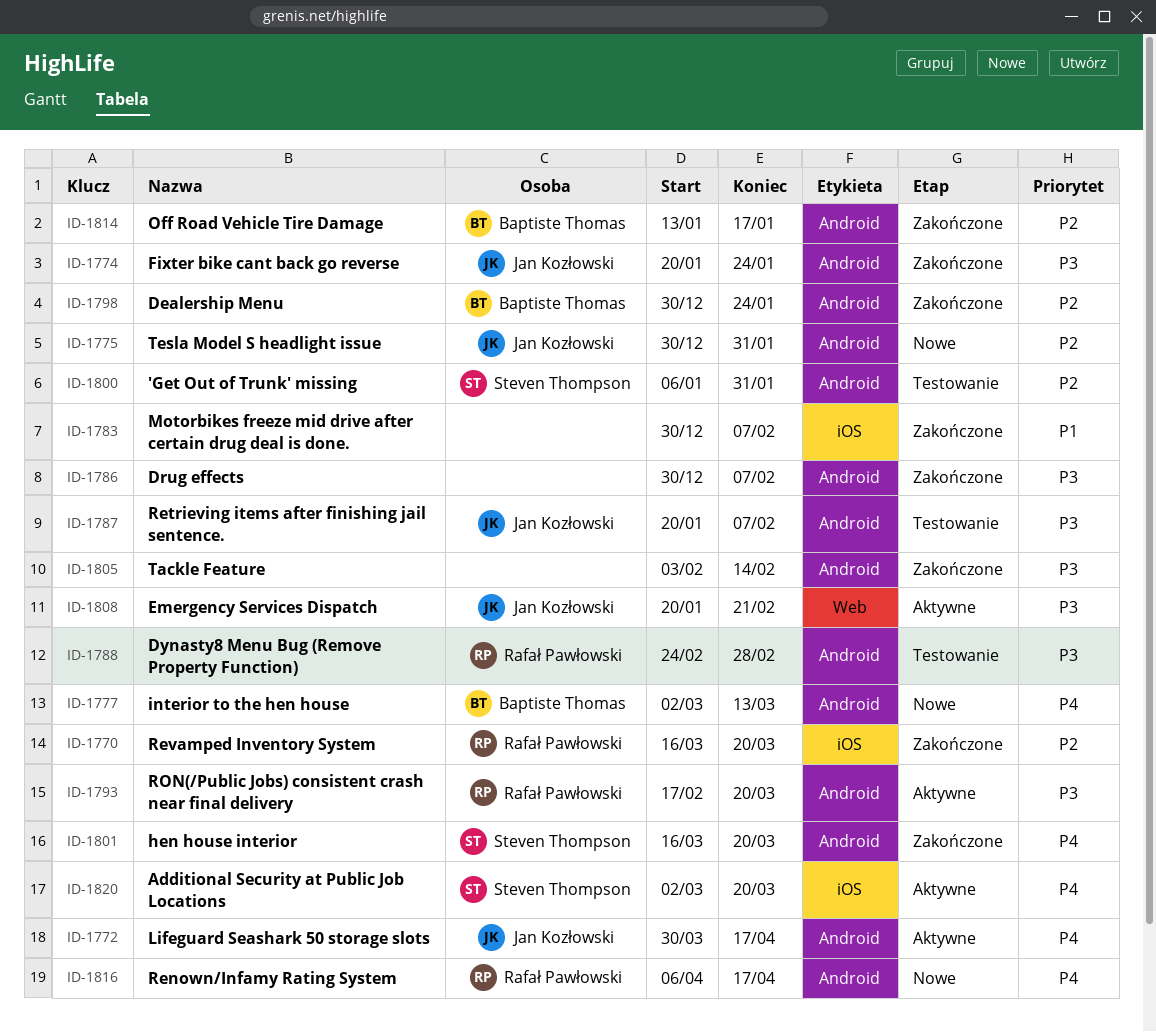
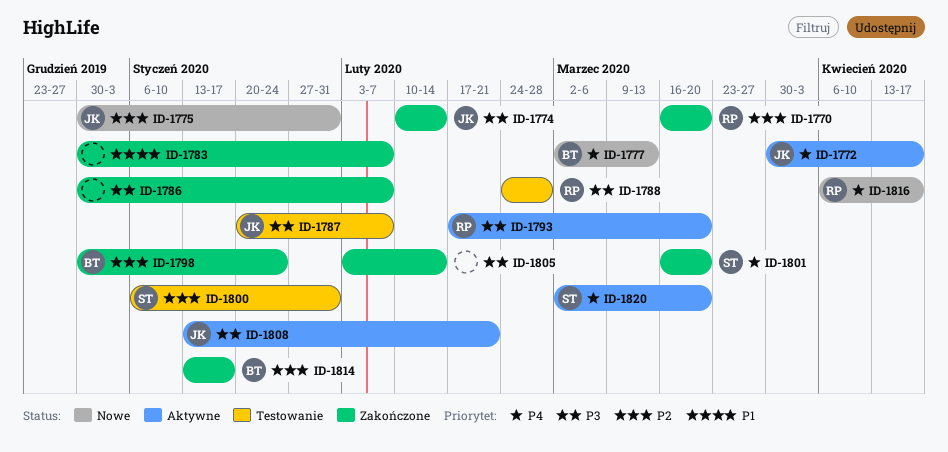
ID-1774, start: Jan 20 -> Feb 10
ID-1774, due: Jan 24 -> Feb 14
ID-1808, start: Jan 20 -> Jan 13

